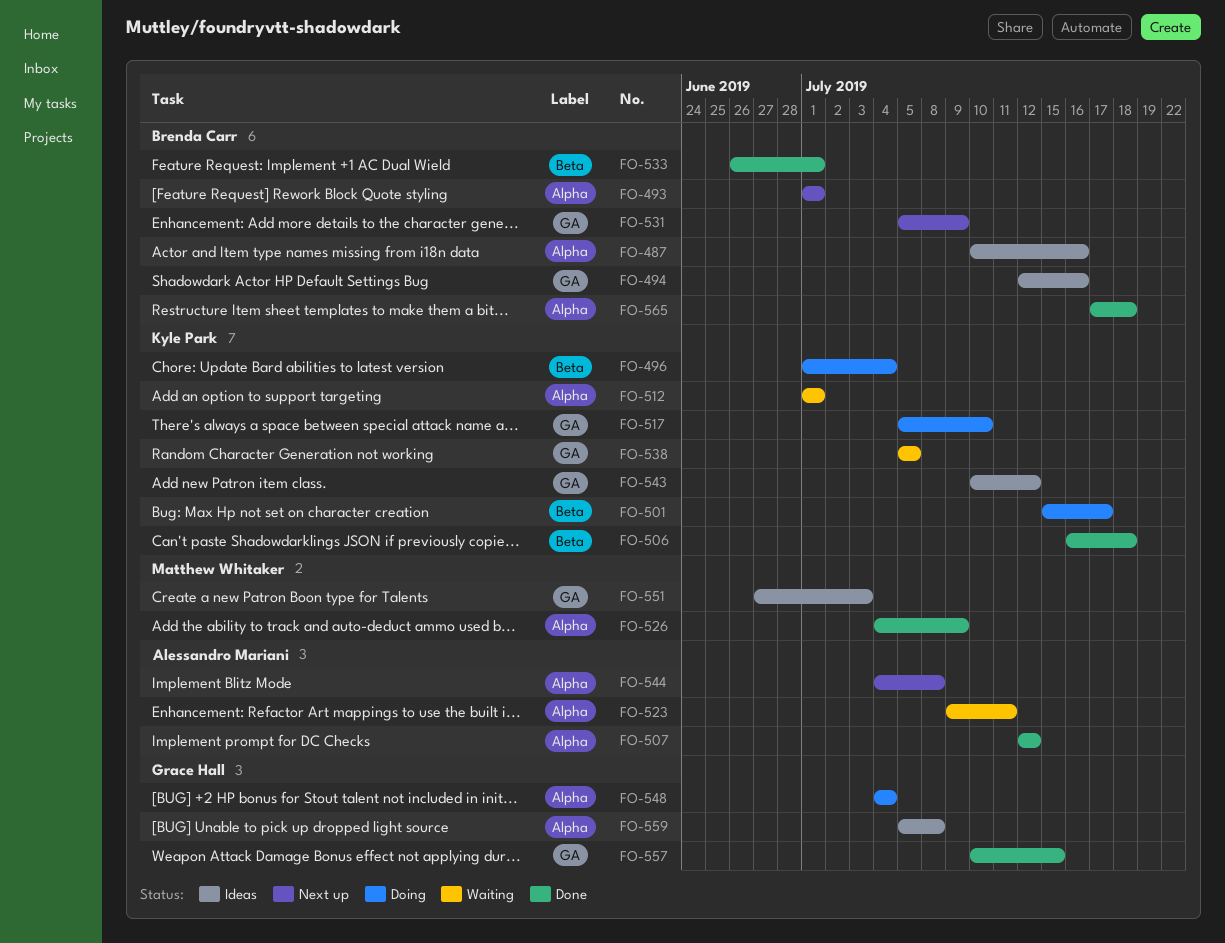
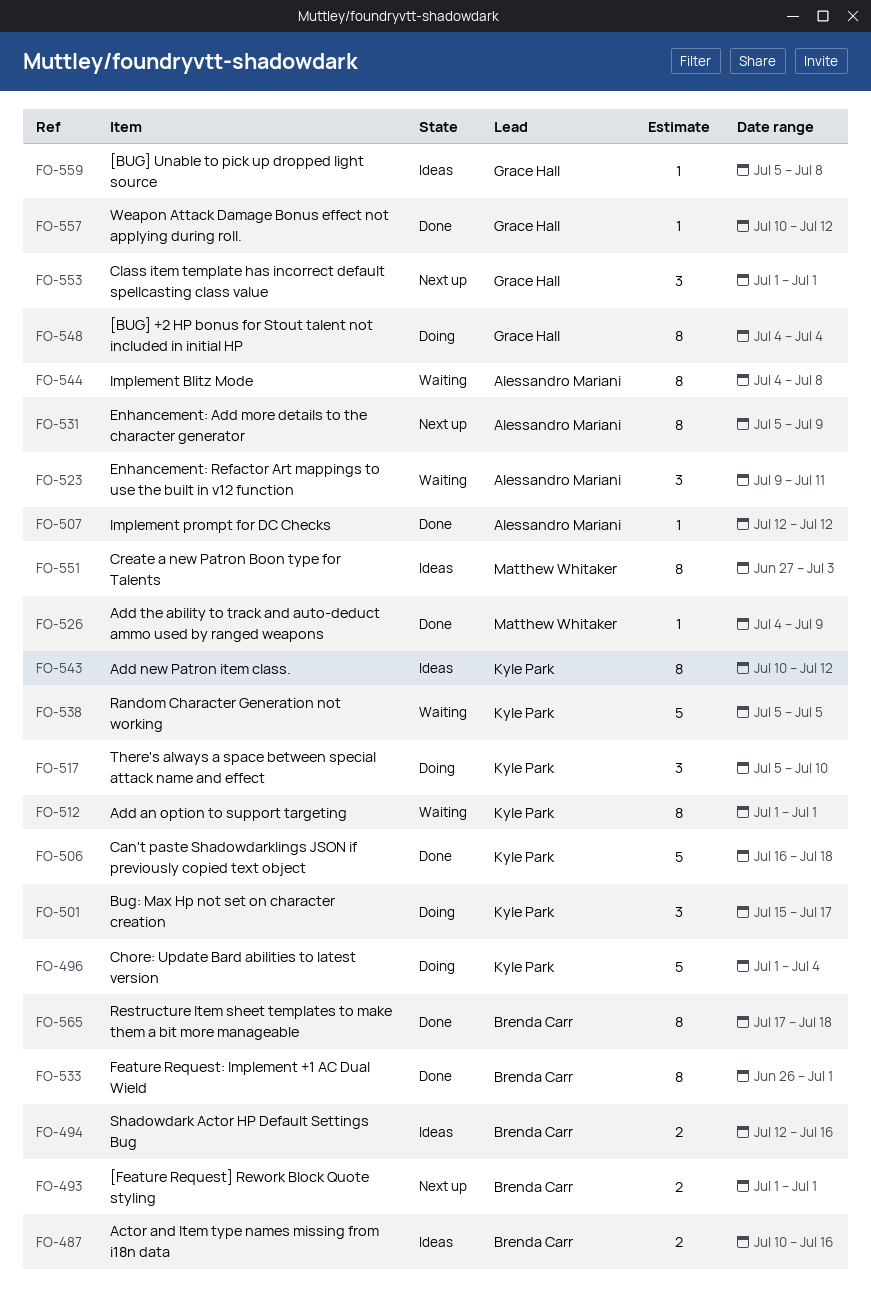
FO-531, owner: Brenda Carr -> Alessandro Mariani
FO-544, status: Next up -> Waiting
FO-553: none -> present
FO-557, due: Jul 15 -> Jul 12

